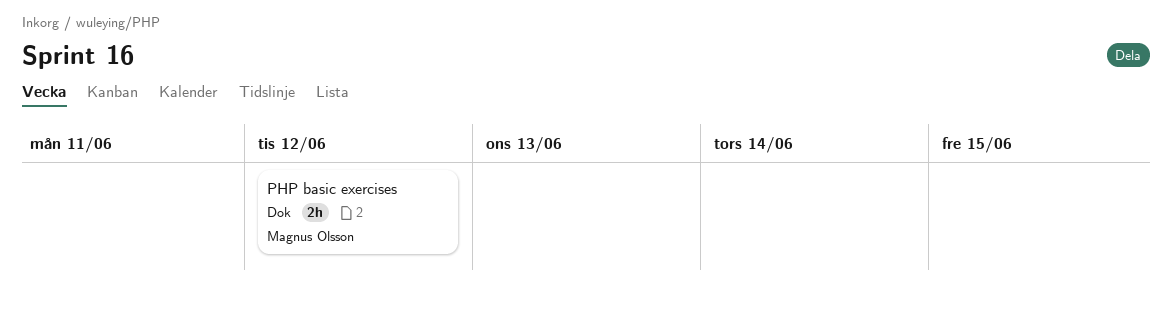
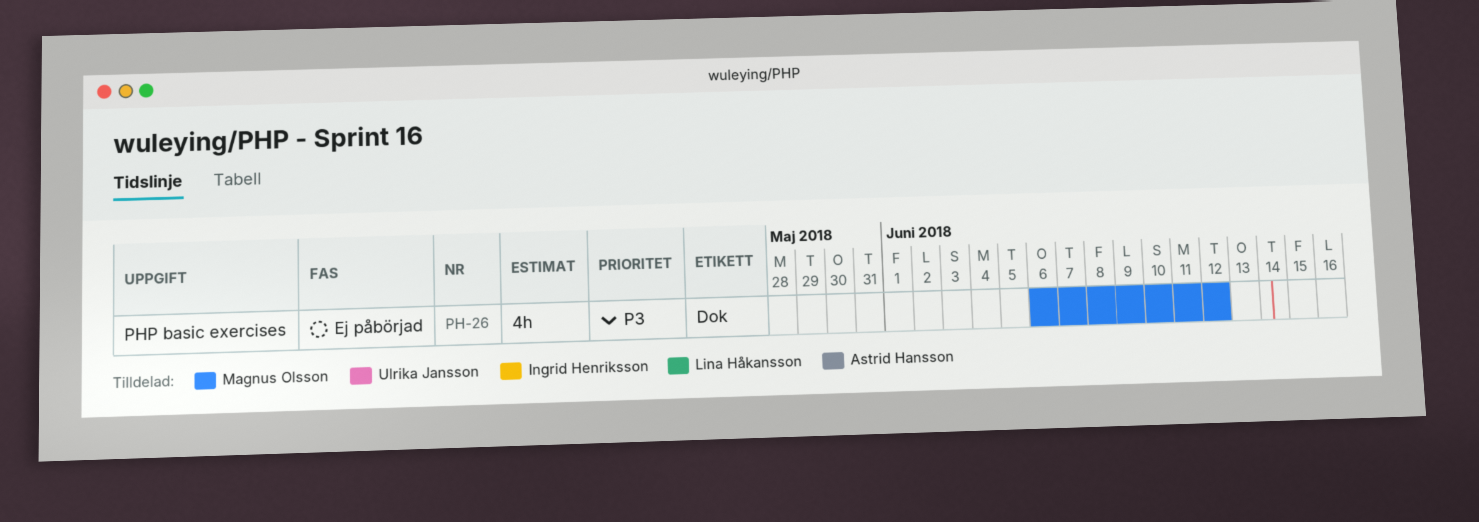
PHP basic exercises, estimate: 2h -> 4h

